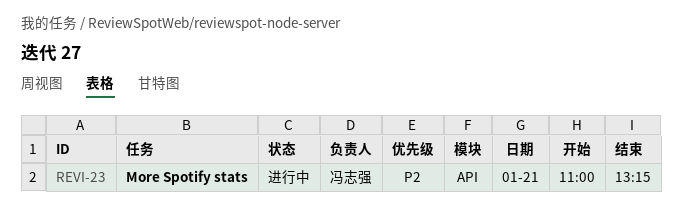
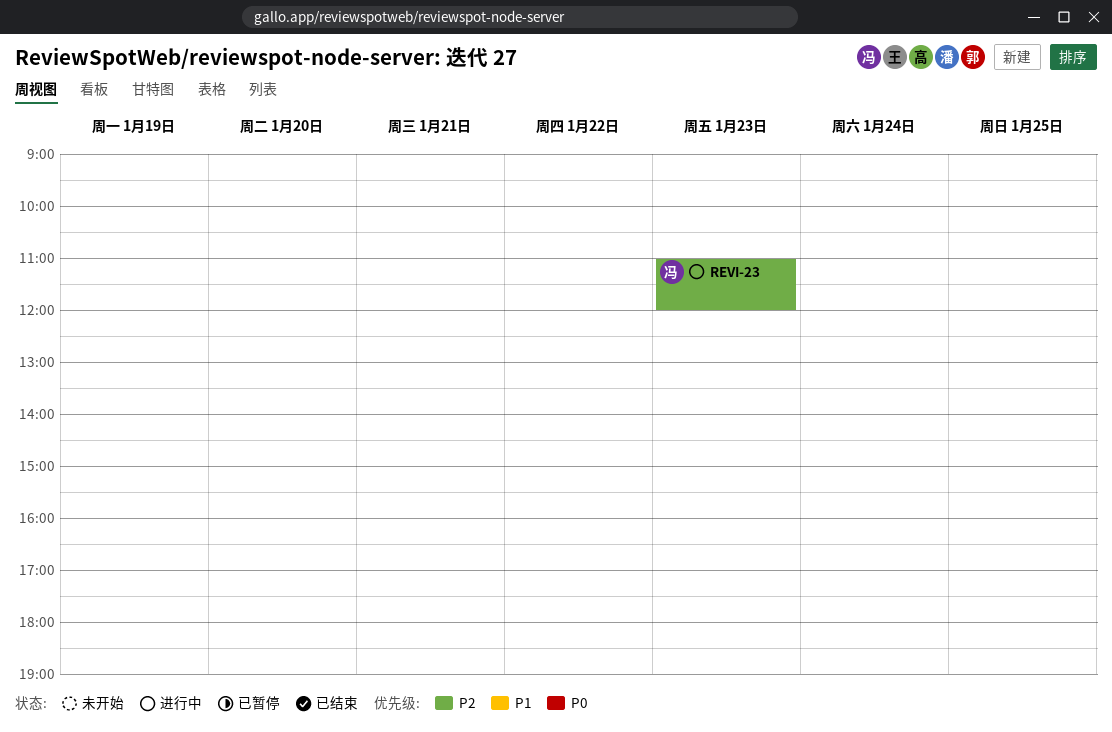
REVI-23, day: Jan 21 -> Jan 23
REVI-23, ends: 13:15 -> 12:00

